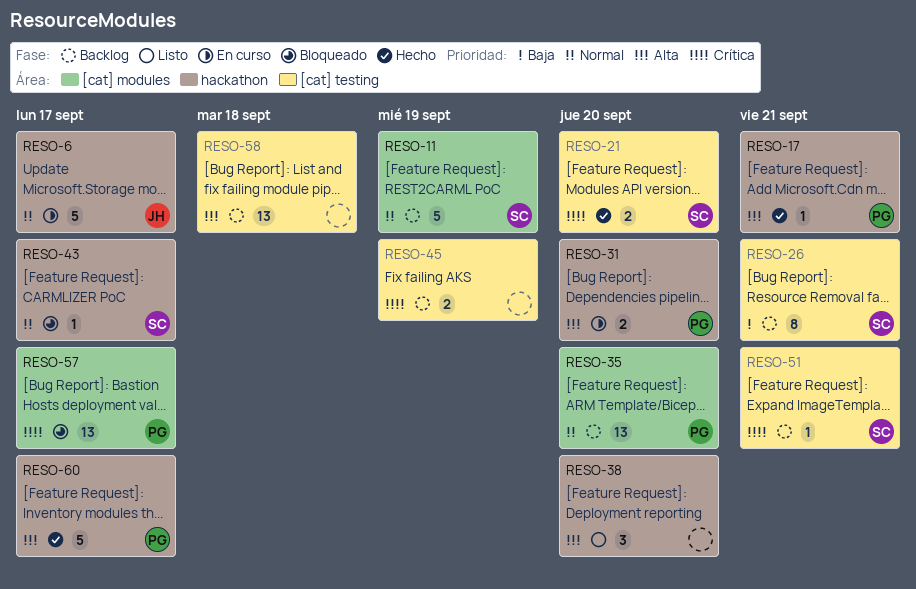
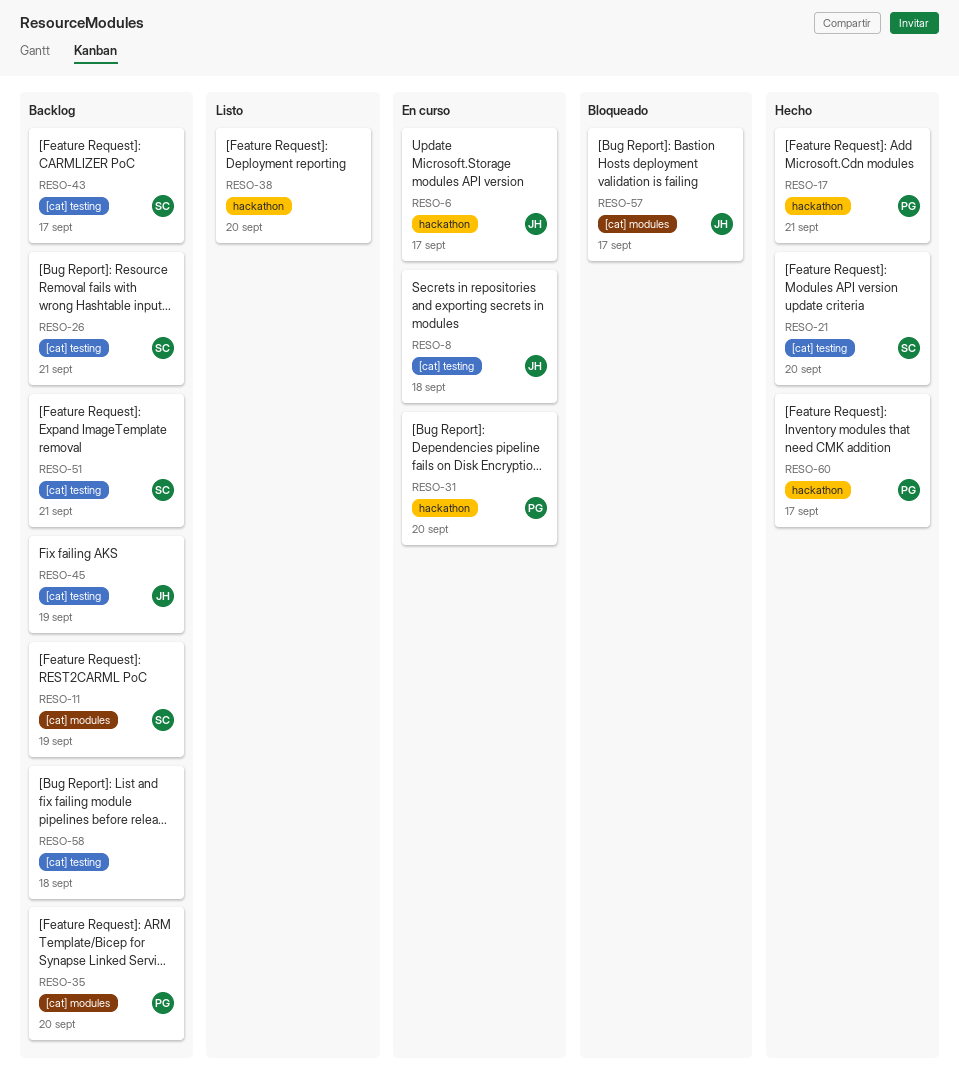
RESO-8: none -> present
RESO-43, status: Bloqueado -> Backlog
RESO-43, label: hackathon -> [cat] testing
RESO-45, owner: none -> JH
RESO-57, owner: PG -> JH

